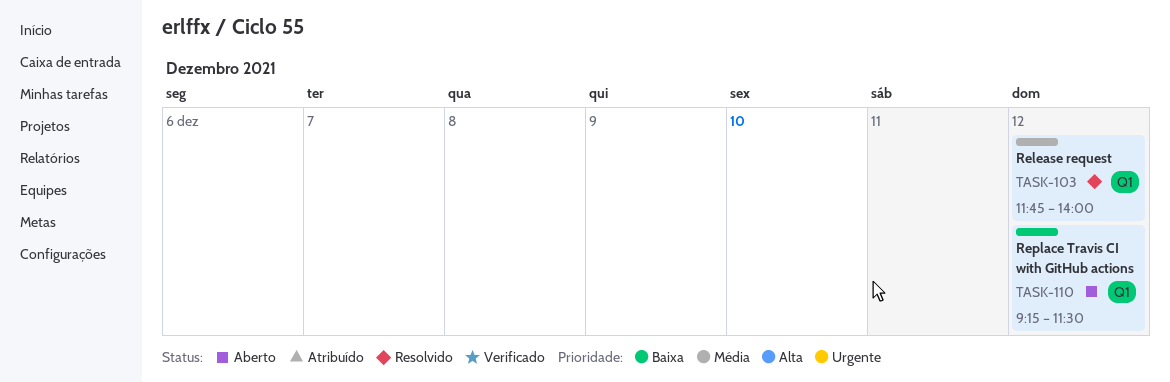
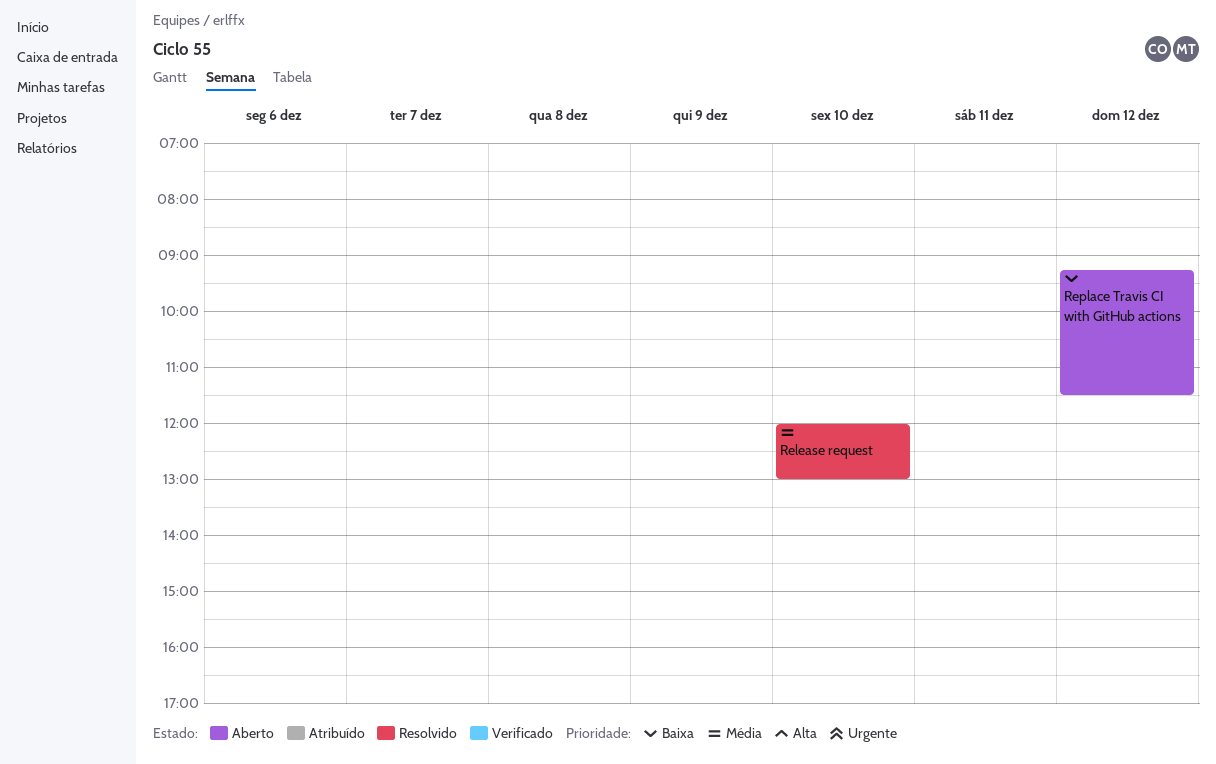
Release request, day: Dec 12 -> Dec 10
Release request, begins: 11:45 -> 12:00
Release request, ends: 14:00 -> 13:00

